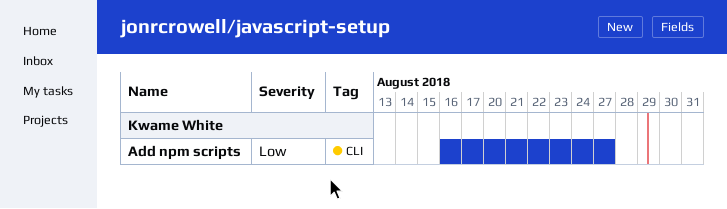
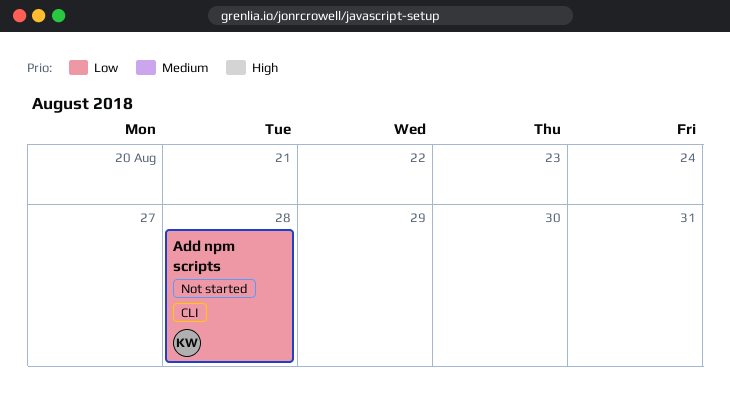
Add npm scripts, due: Aug 27 -> Aug 28

